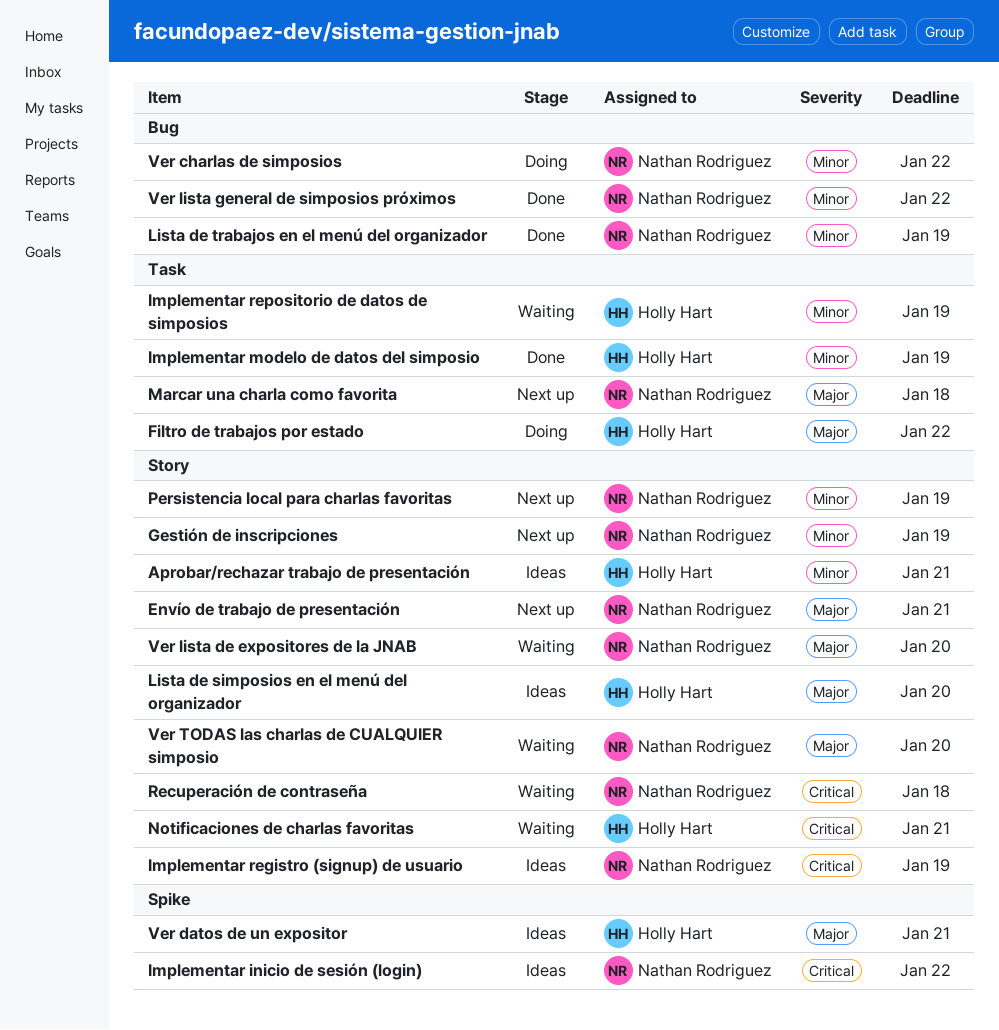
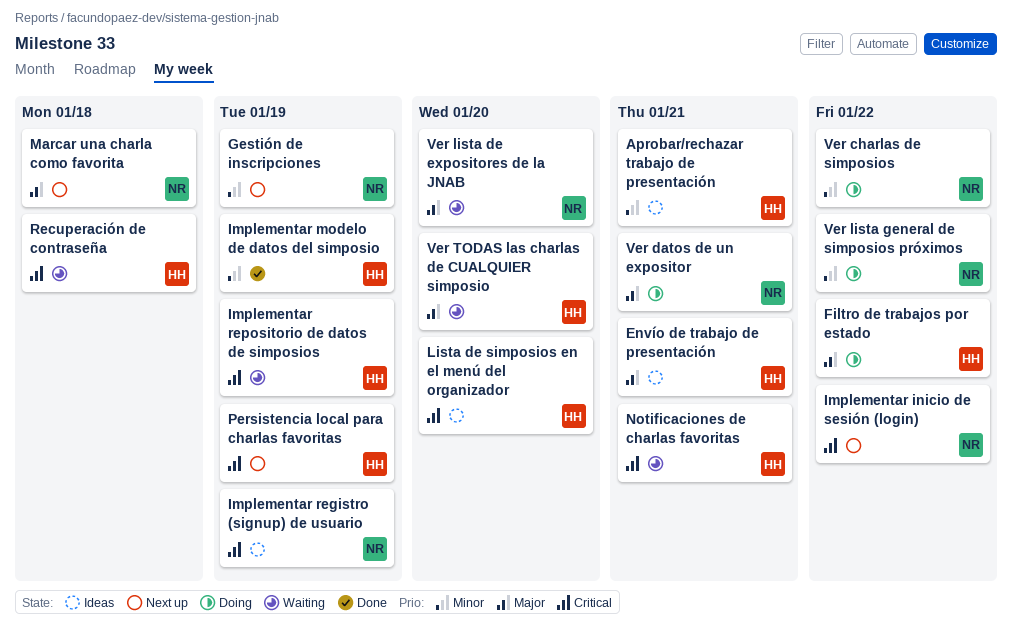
Envío de trabajo de presentación, status: Next up -> Ideas
Envío de trabajo de presentación, owner: Nathan Rodriguez -> Holly Hart
Implementar inicio de sesión (login), status: Ideas -> Next up
Implementar repositorio de datos de simposios, priority: Minor -> Critical
Lista de simposios en el menú del organizador, priority: Major -> Critical
Lista de trabajos en el menú del organizador: present -> none
Persistencia local para charlas favoritas, owner: Nathan Rodriguez -> Holly Hart
Persistencia local para charlas favoritas, priority: Minor -> Critical
Recuperación de contraseña, owner: Nathan Rodriguez -> Holly Hart
Ver datos de un expositor, status: Ideas -> Doing
Ver datos de un expositor, owner: Holly Hart -> Nathan Rodriguez
Ver lista general de simposios próximos, status: Done -> Doing
Ver TODAS las charlas de CUALQUIER simposio, owner: Nathan Rodriguez -> Holly Hart

